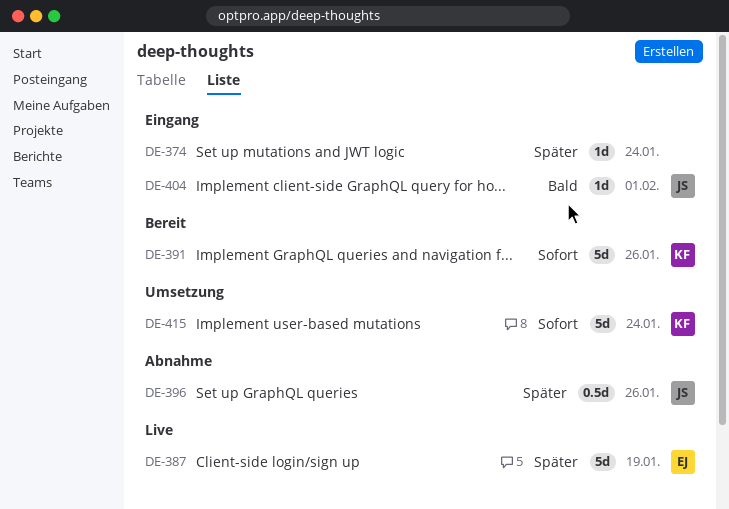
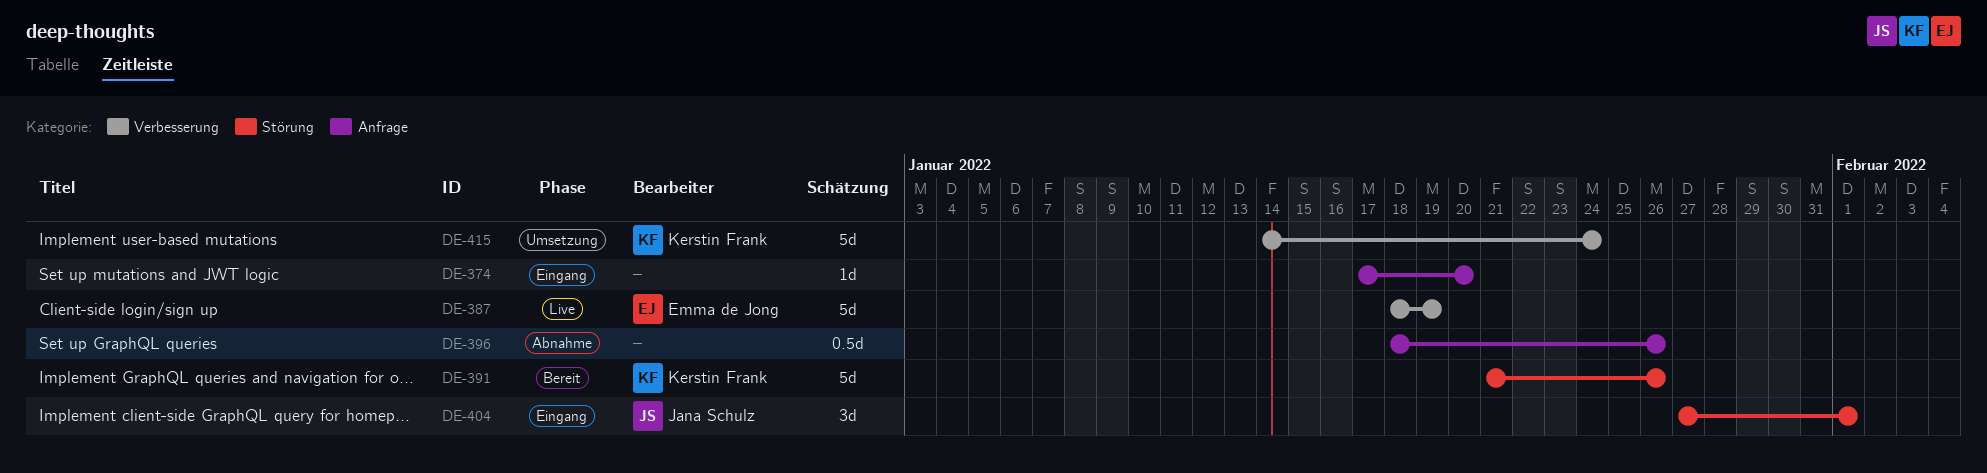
DE-374, due: Jan 24 -> Jan 20
DE-396, owner: Jana Schulz -> none
DE-404, estimate: 1d -> 3d

